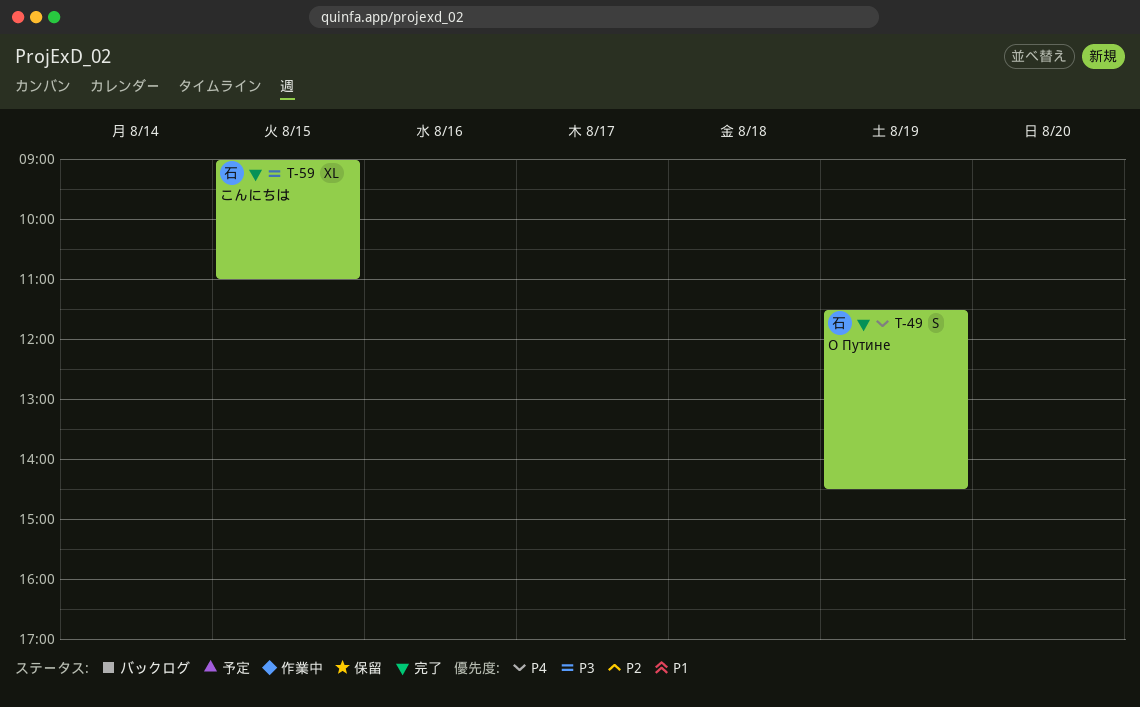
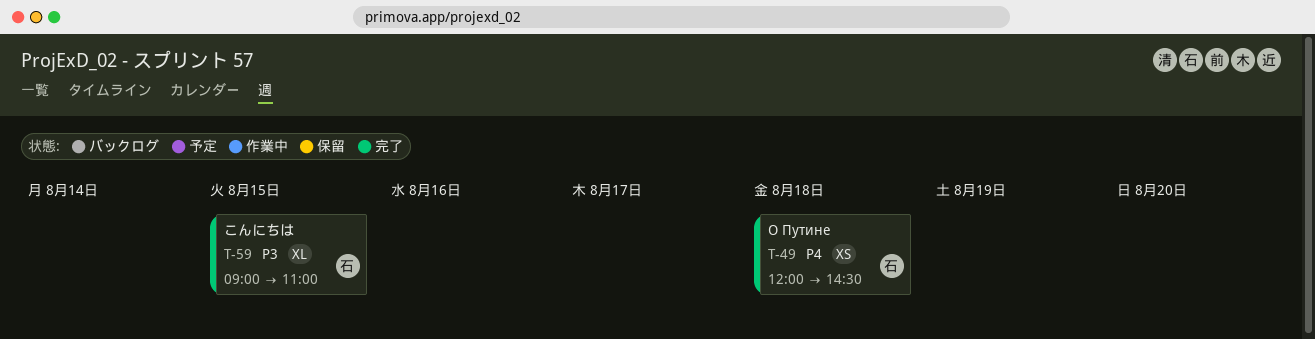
T-49, estimate: S -> XS
T-49, day: Aug 19 -> Aug 18
T-49, begins: 11:30 -> 12:00

